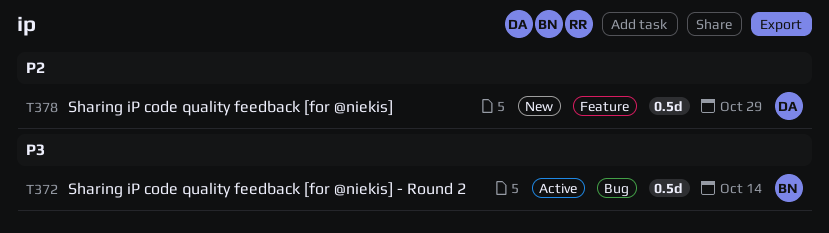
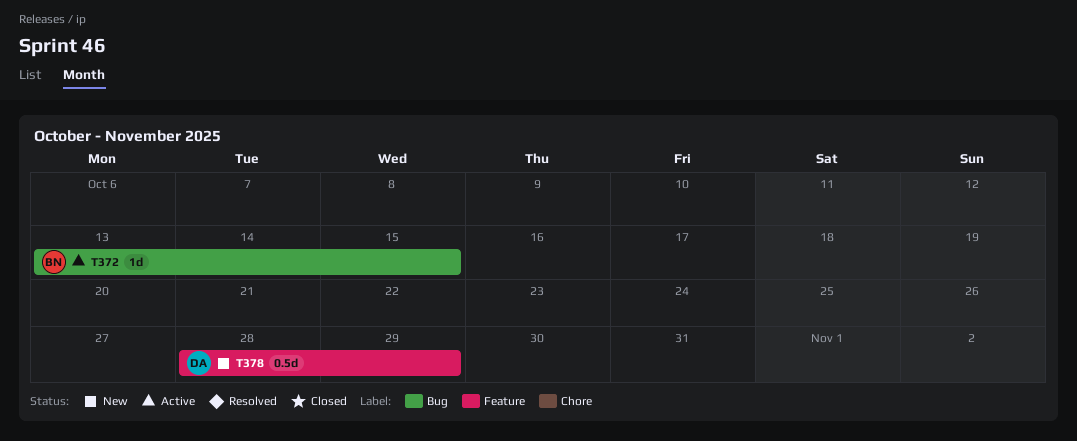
T372, estimate: 0.5d -> 1d
T372, due: Oct 14 -> Oct 15

